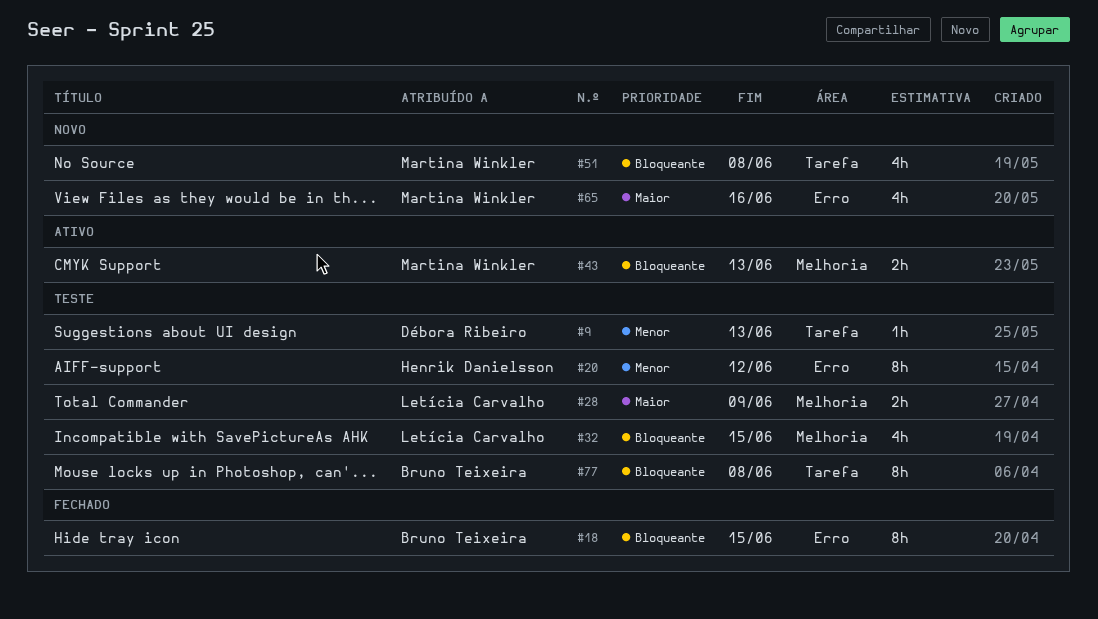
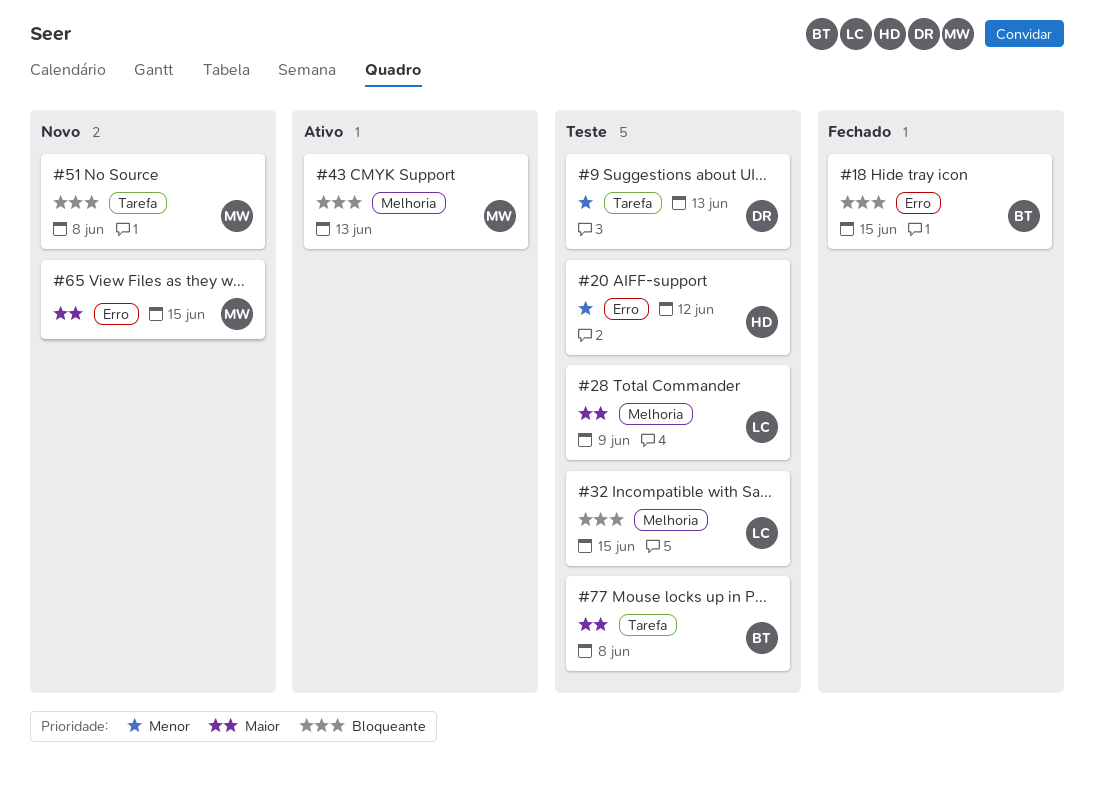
#65, due: Jun 16 -> Jun 15
#77, priority: Bloqueante -> Maior

